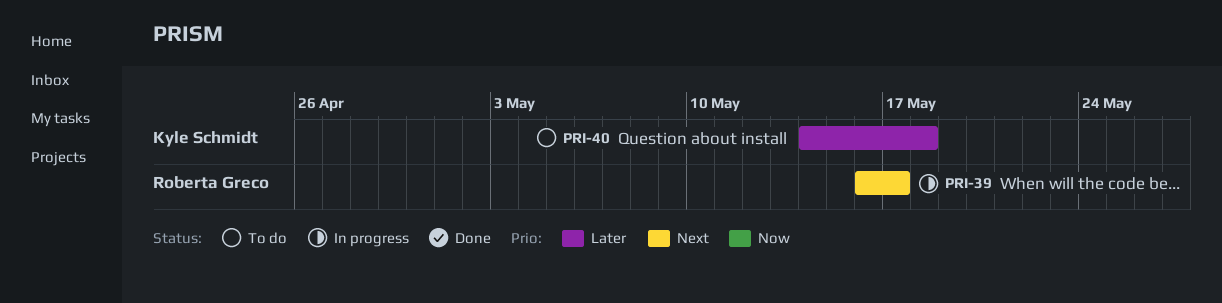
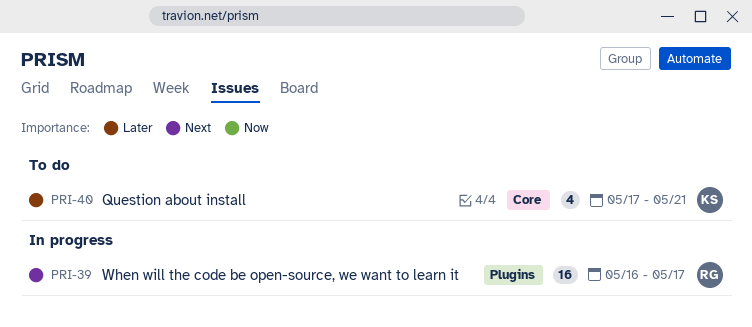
PRI-40, start: May 14 -> May 17
PRI-40, due: May 18 -> May 21

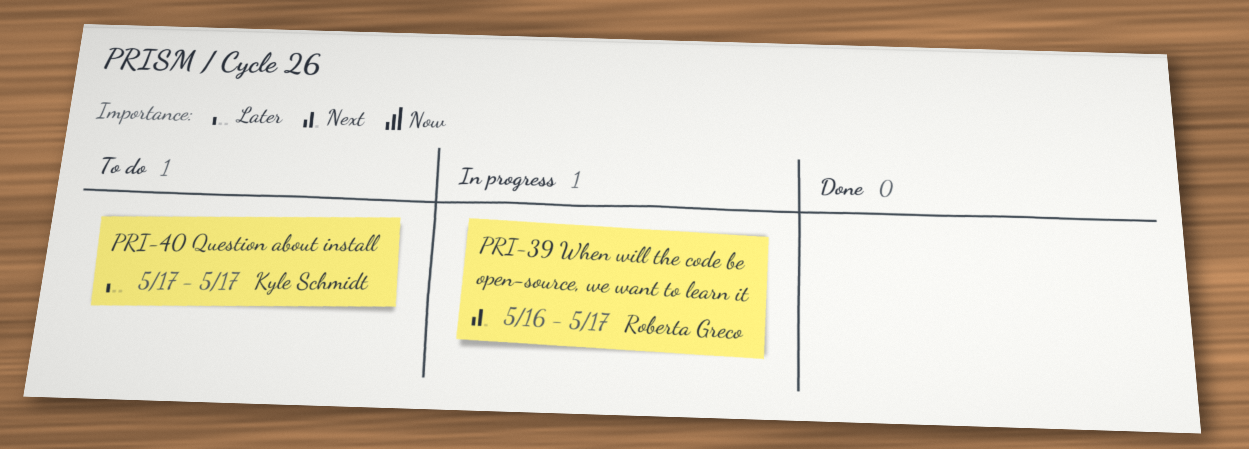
PRI-40, due: May 21 -> May 17

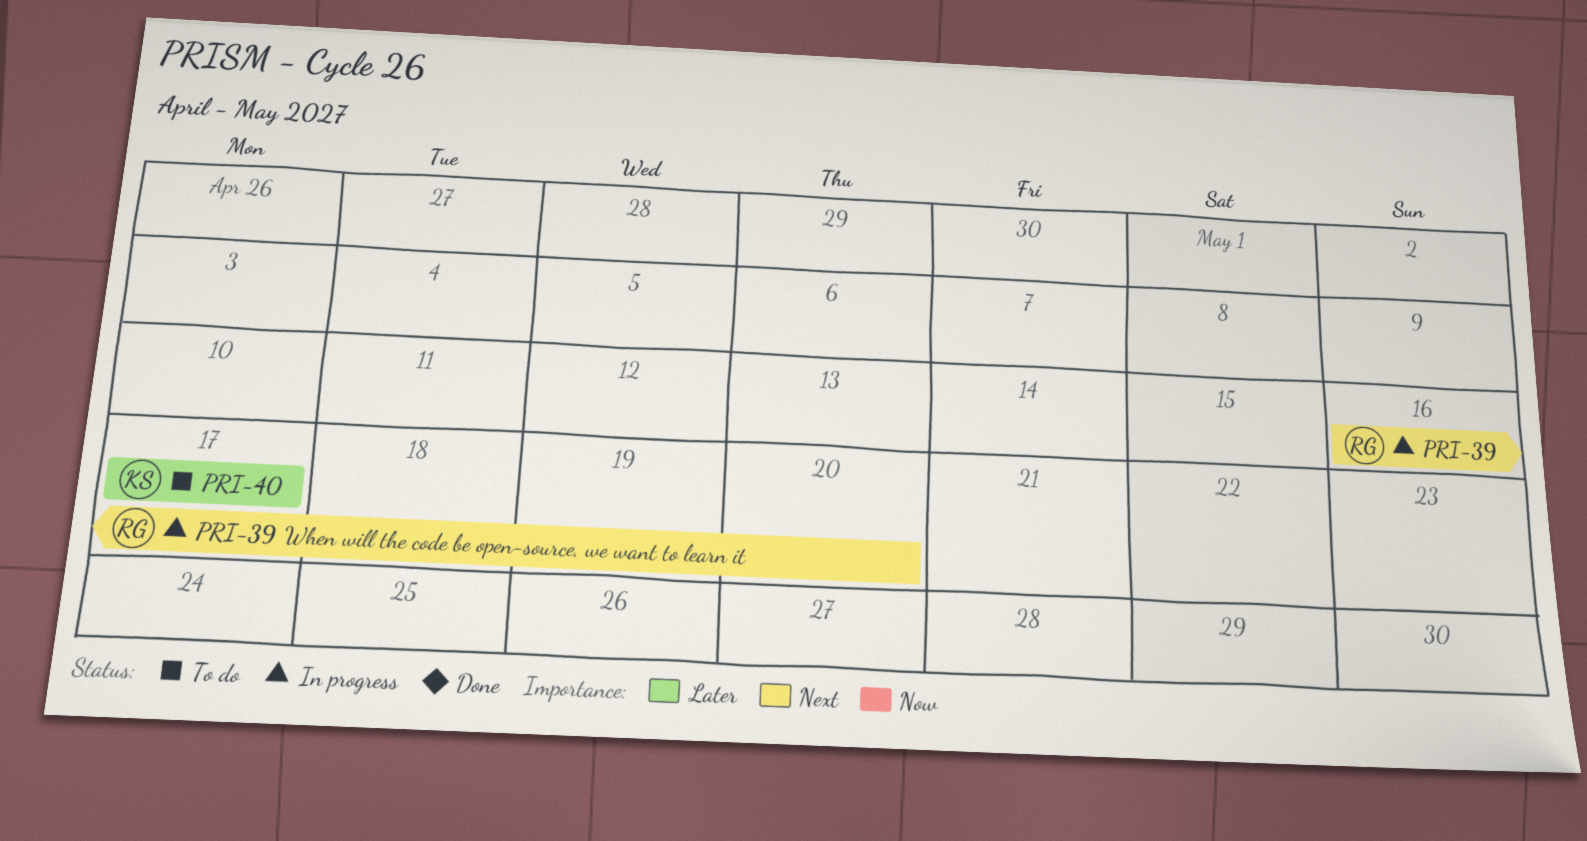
PRI-39, due: May 17 -> May 20

